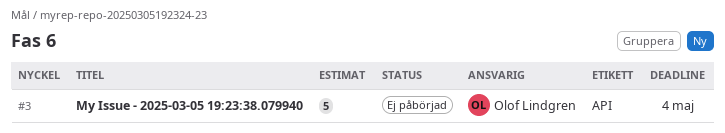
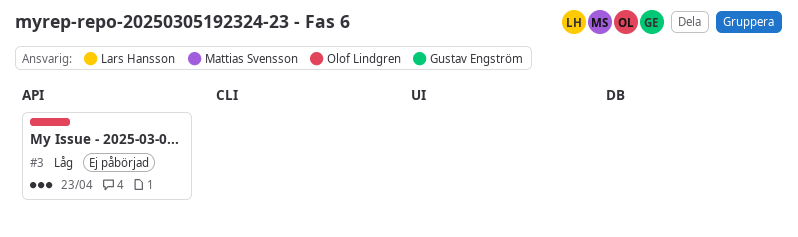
#3, estimate: 5 -> 3
#3, due: May 4 -> Apr 23

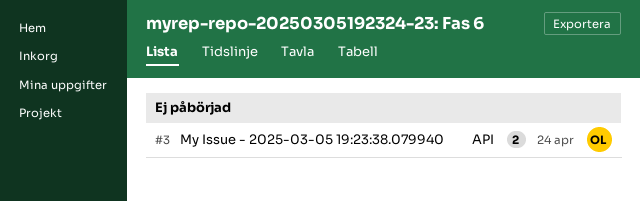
#3, estimate: 3 -> 2
#3, due: Apr 23 -> Apr 24

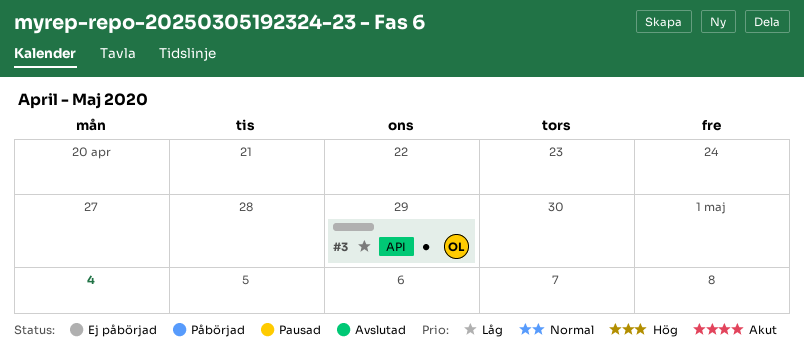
#3, estimate: 2 -> 1
#3, due: Apr 24 -> Apr 29

